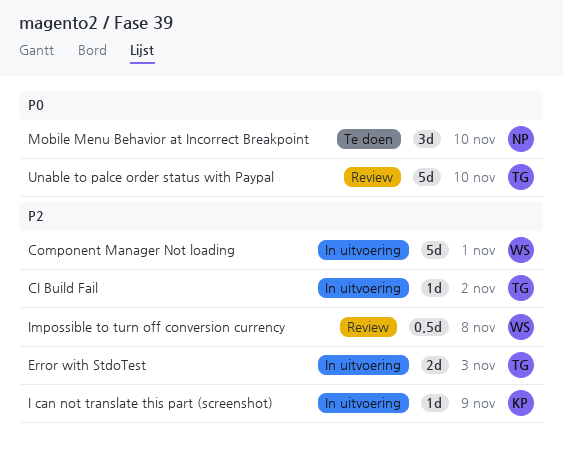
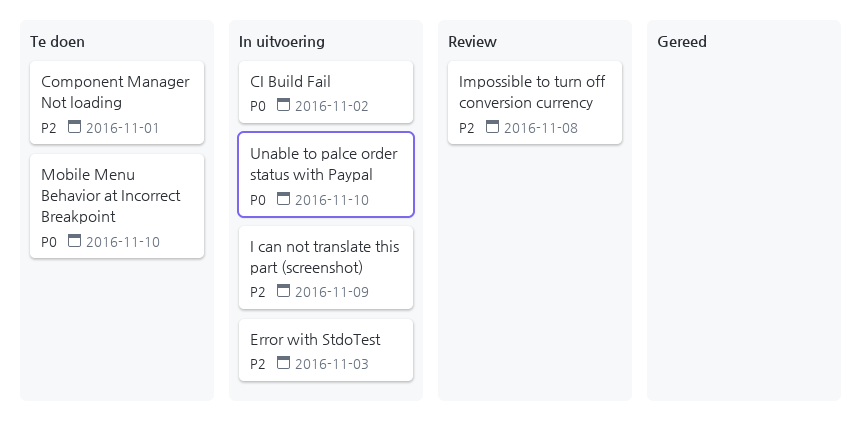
CI Build Fail, priority: P2 -> P0
Component Manager Not loading, status: In uitvoering -> Te doen
Unable to palce order status with Paypal, status: Review -> In uitvoering

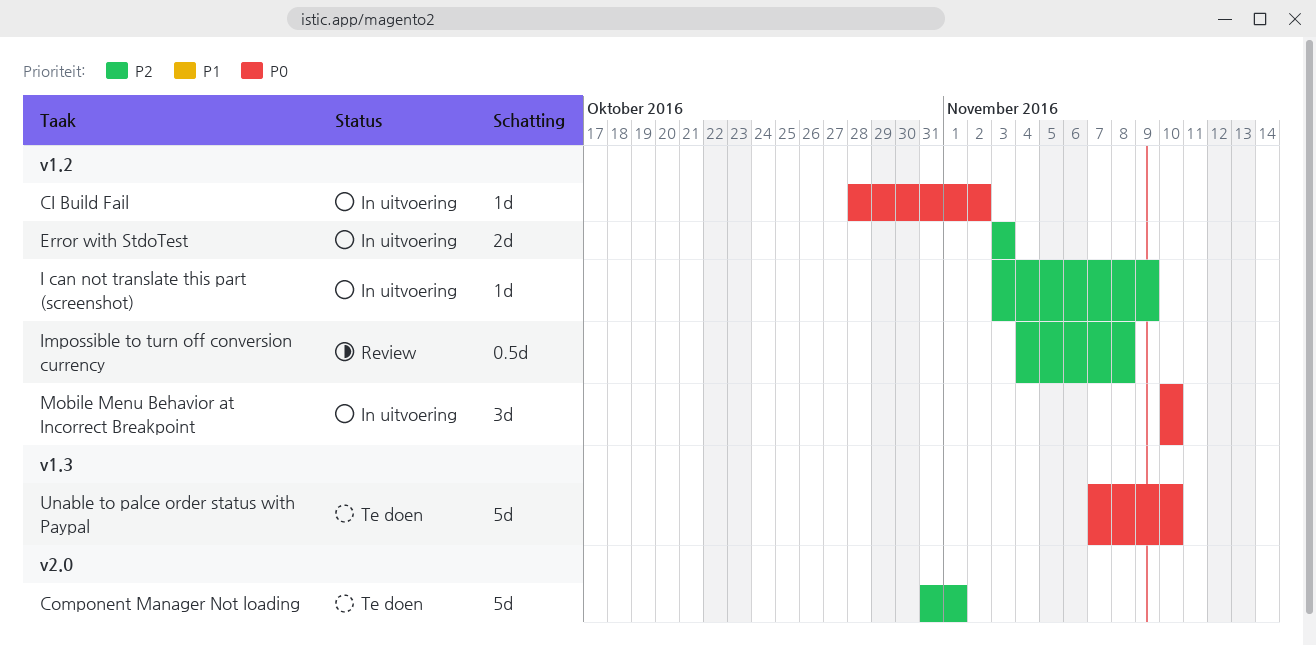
Mobile Menu Behavior at Incorrect Breakpoint, status: Te doen -> In uitvoering
Unable to palce order status with Paypal, status: In uitvoering -> Te doen

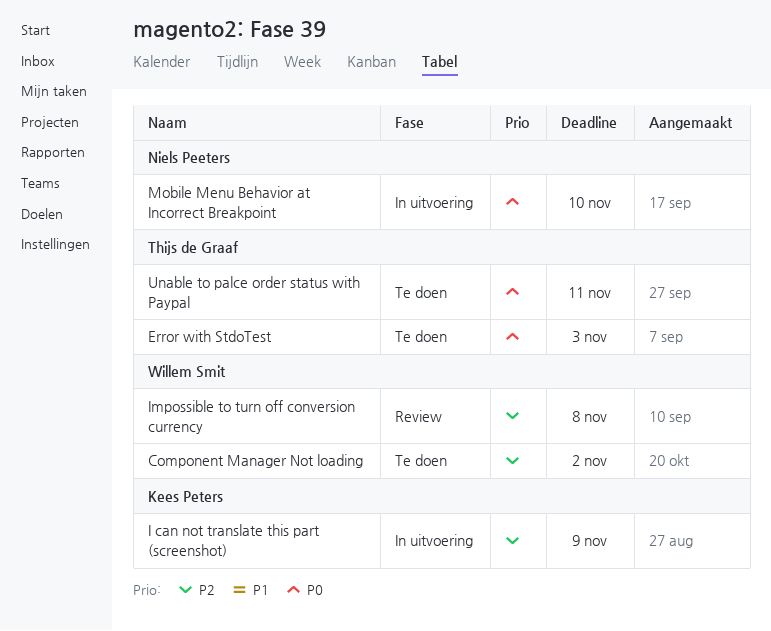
CI Build Fail: present -> none
Component Manager Not loading, due: Nov 1 -> Nov 2
Error with StdoTest, status: In uitvoering -> Te doen
Error with StdoTest, priority: P2 -> P0
Unable to palce order status with Paypal, due: Nov 10 -> Nov 11

